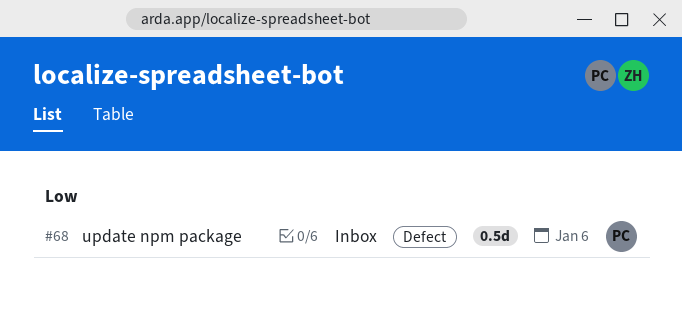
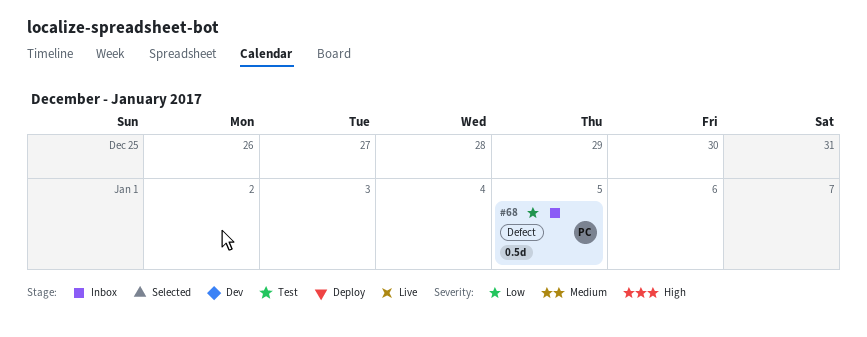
#68, due: Jan 6 -> Jan 5

